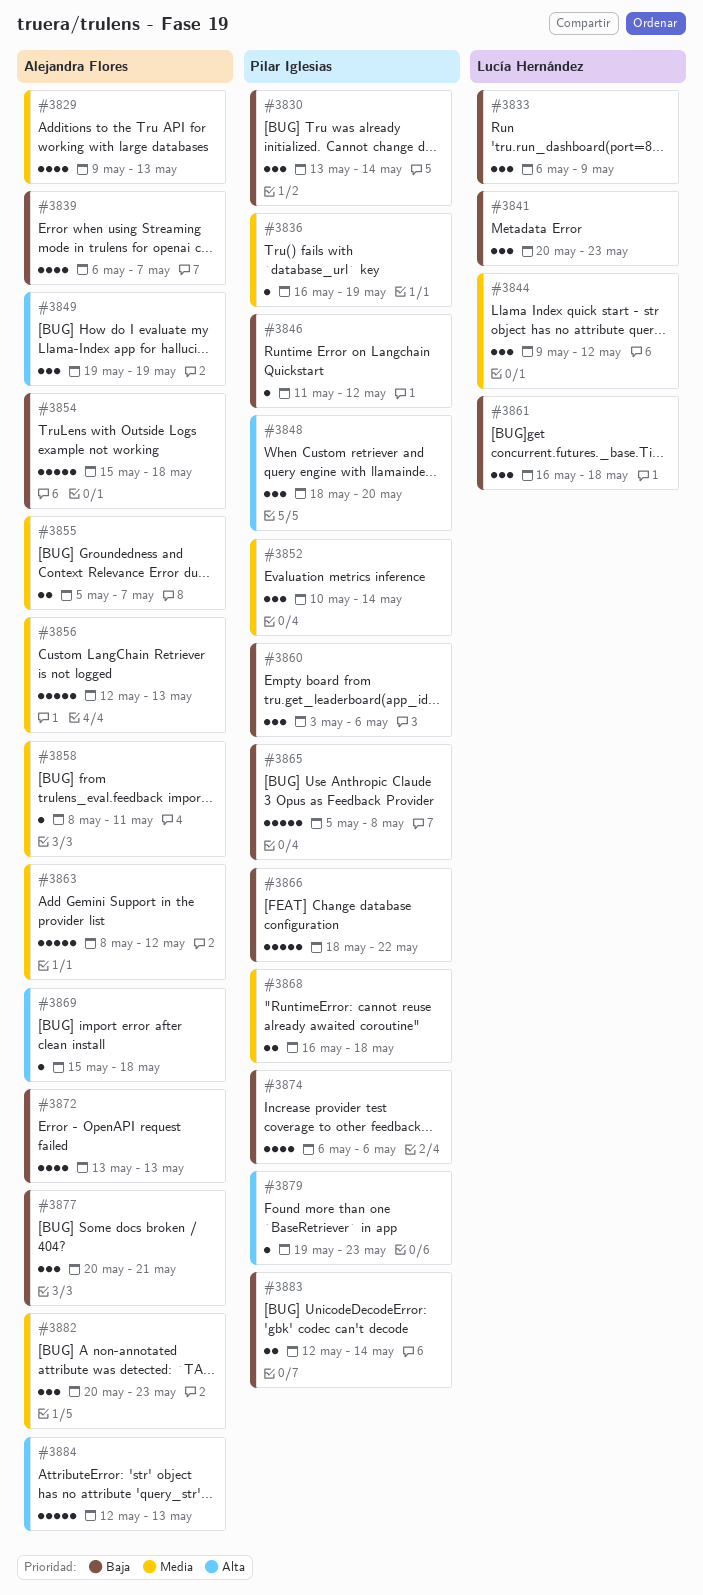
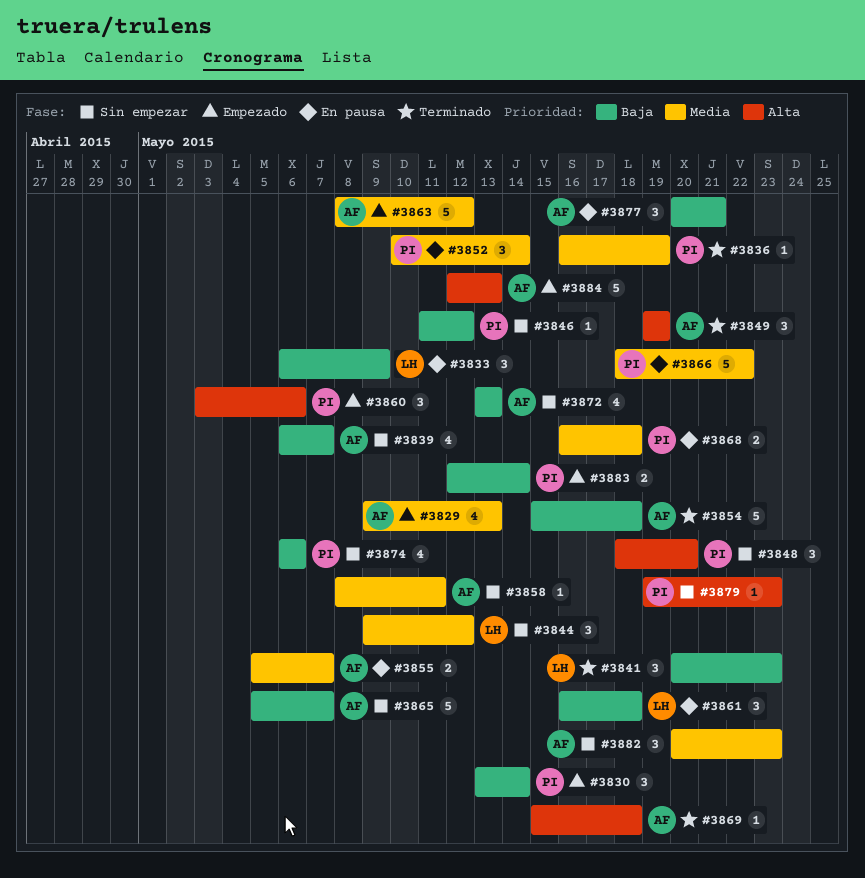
#3856: present -> none
#3860, priority: Baja -> Alta
#3865, owner: Pilar Iglesias -> Alejandra Flores
#3865, due: May 8 -> May 7
#3866, priority: Baja -> Media

